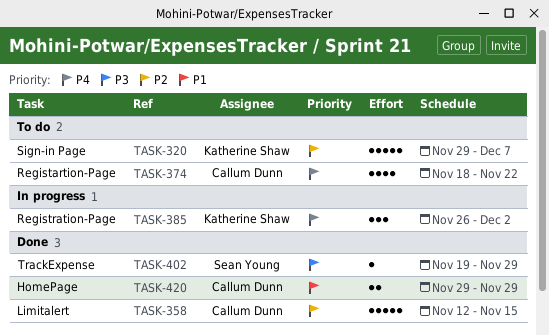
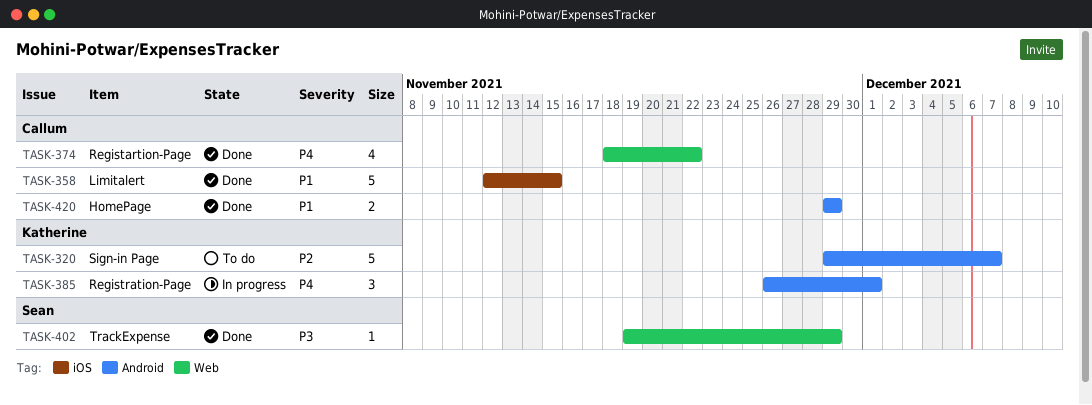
TASK-358, priority: P2 -> P1
TASK-374, status: To do -> Done
TASK-385, due: Dec 2 -> Dec 1

